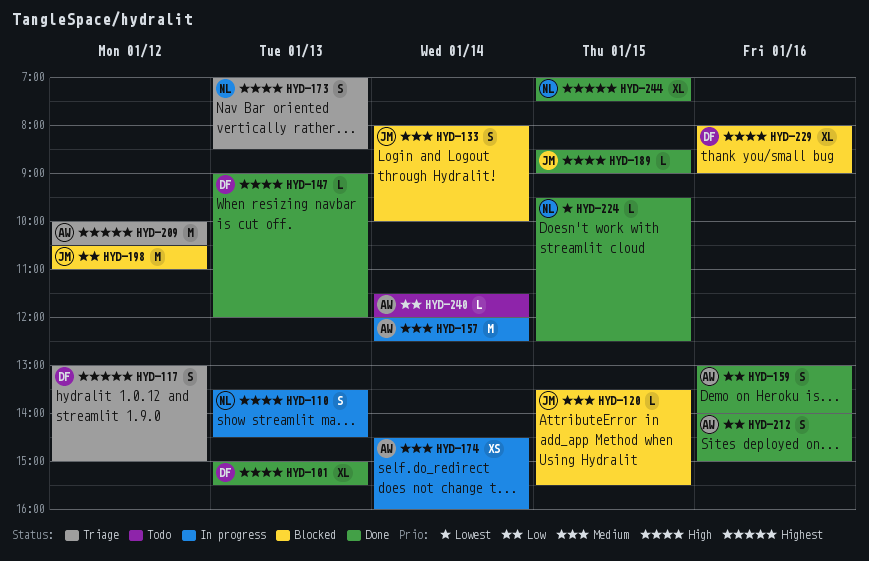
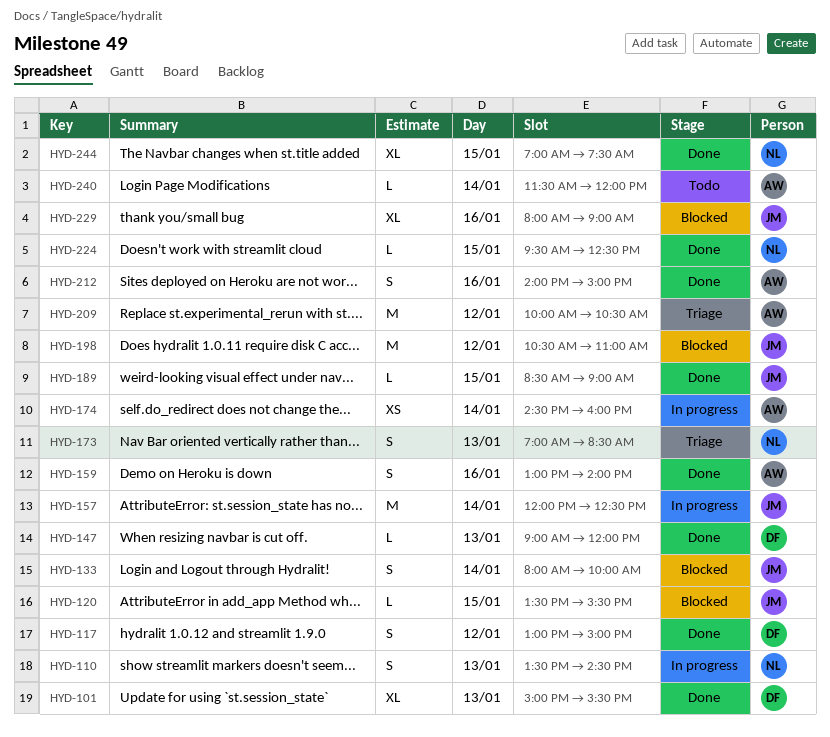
HYD-117, status: Triage -> Done
HYD-157, owner: AW -> JM
HYD-229, owner: DF -> JM

